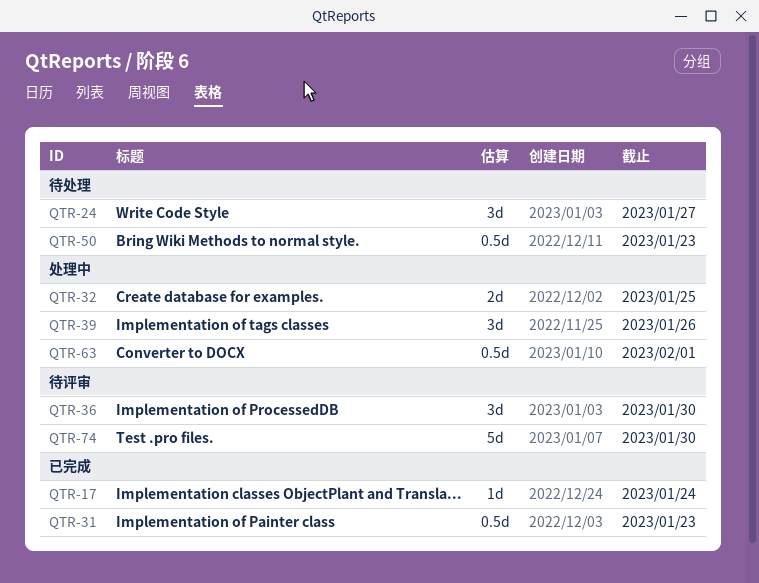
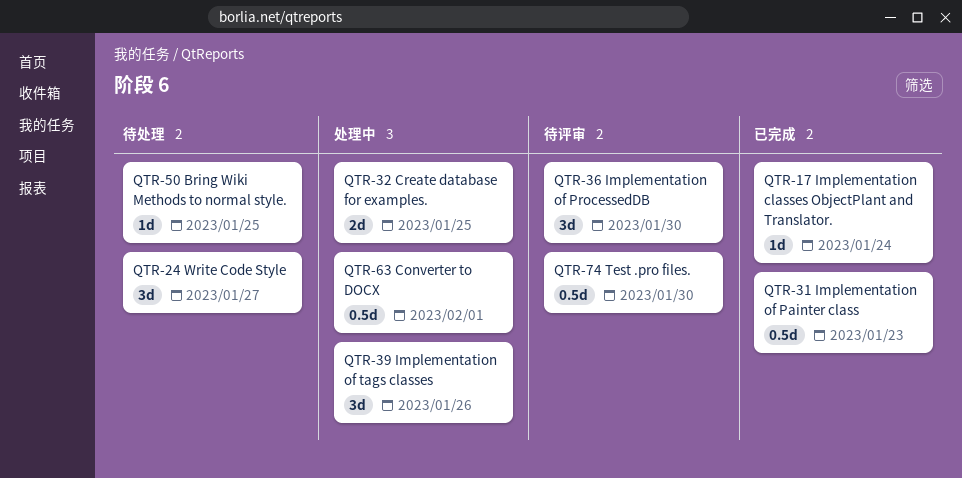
QTR-50, estimate: 0.5d -> 1d
QTR-50, due: Jan 23 -> Jan 25
QTR-74, estimate: 5d -> 0.5d

